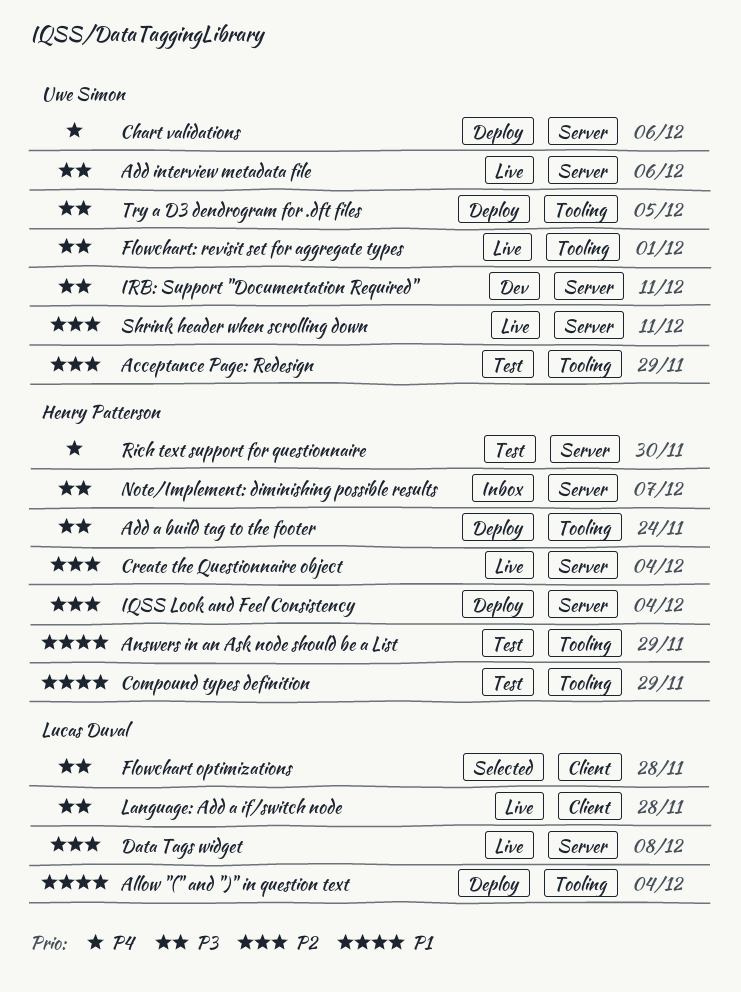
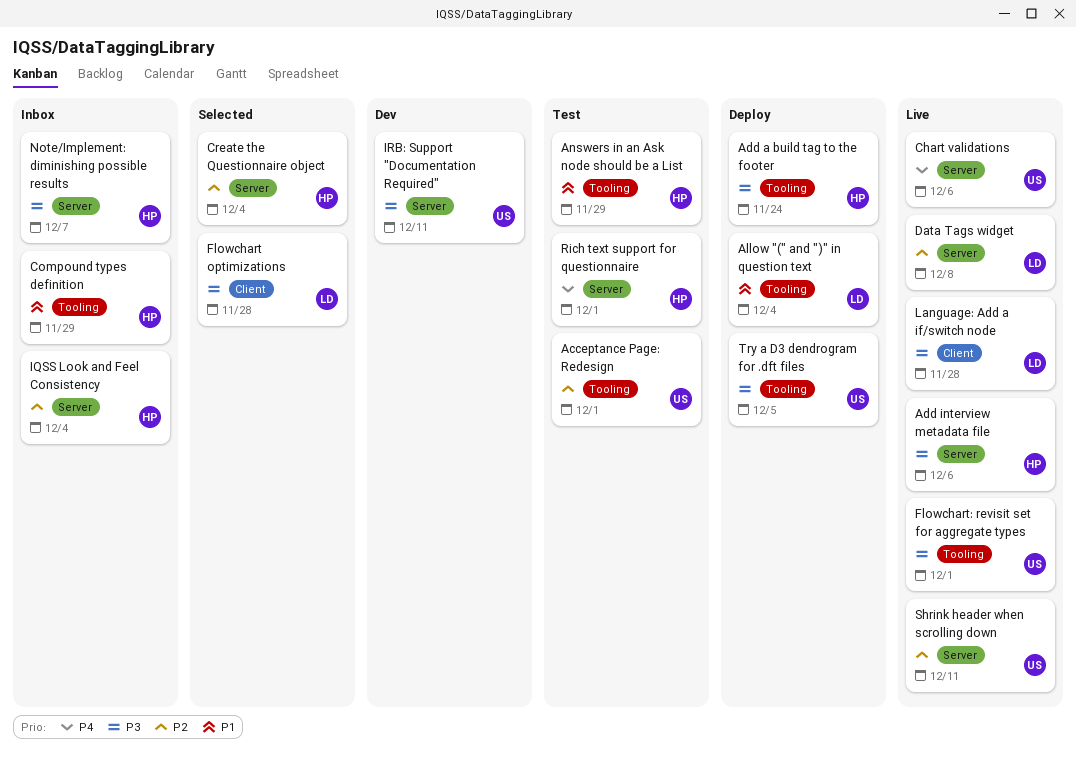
Acceptance Page: Redesign, due: Nov 29 -> Dec 1
Add interview metadata file, owner: Uwe Simon -> Henry Patterson
Chart validations, status: Deploy -> Live
Compound types definition, status: Test -> Inbox
Create the Questionnaire object, status: Live -> Selected
IQSS Look and Feel Consistency, status: Deploy -> Inbox
Rich text support for questionnaire, due: Nov 30 -> Dec 1

